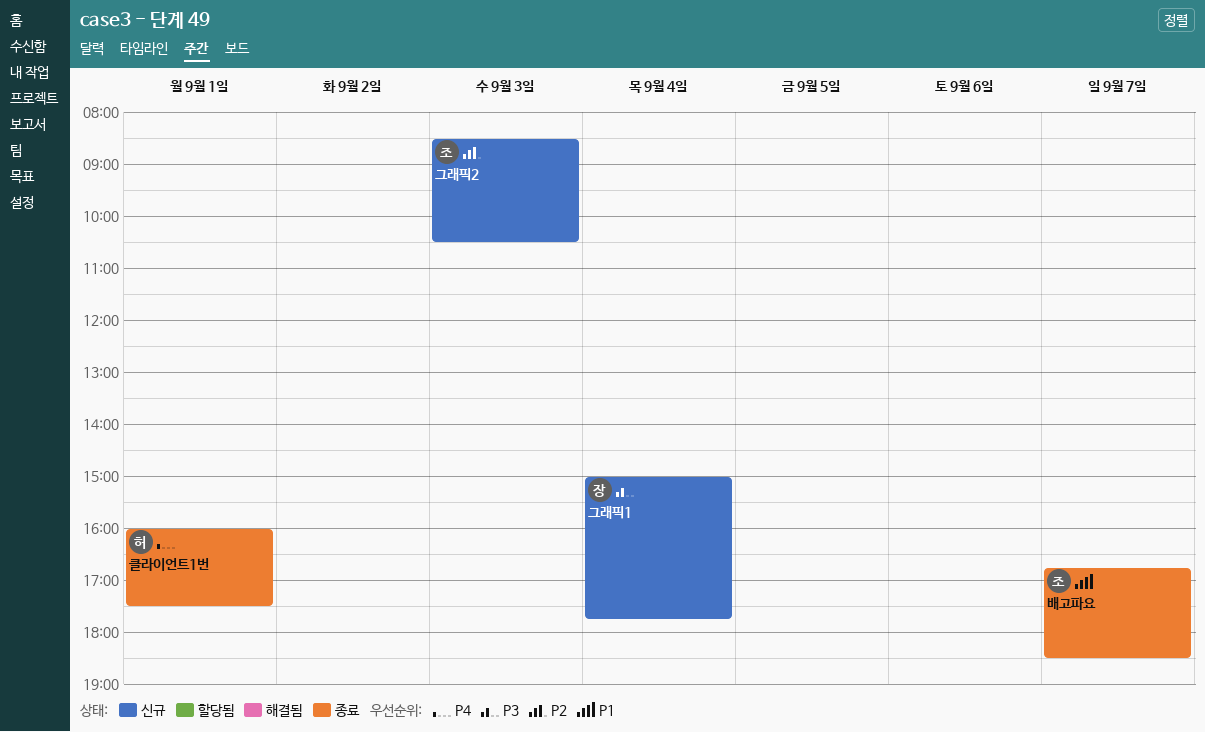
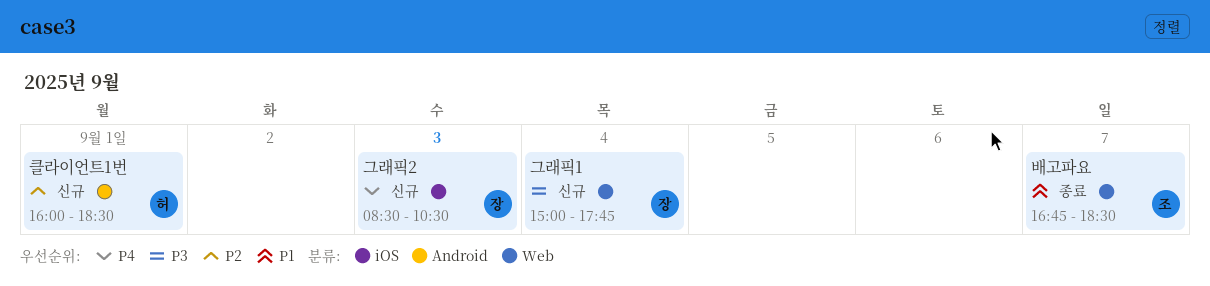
그래픽2, owner: 조 -> 장
그래픽2, priority: P2 -> P4
클라이언트1번, status: 종료 -> 신규
클라이언트1번, priority: P4 -> P2
클라이언트1번, ends: 17:30 -> 18:30

